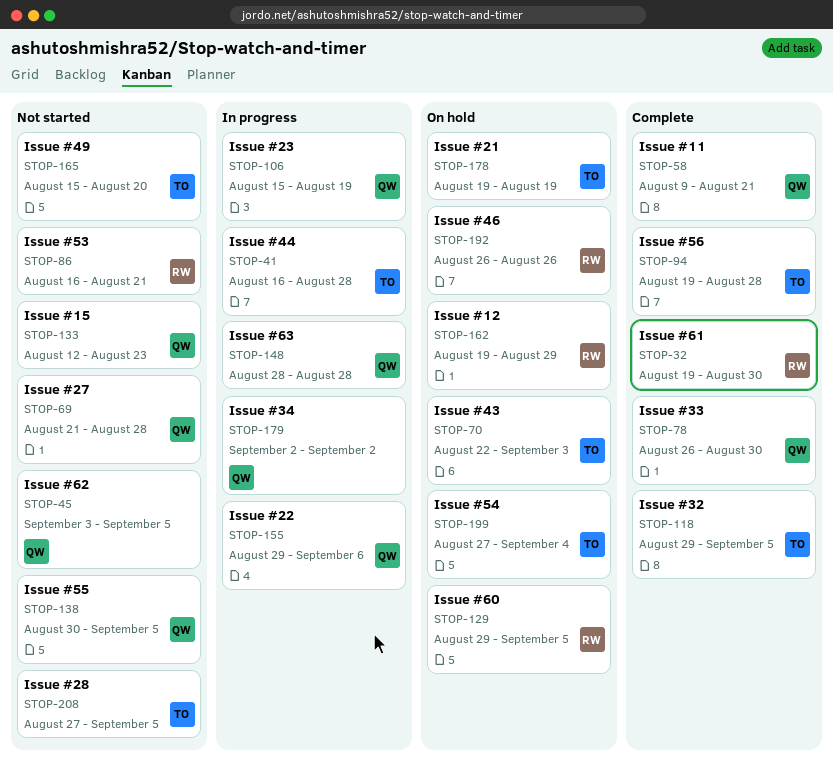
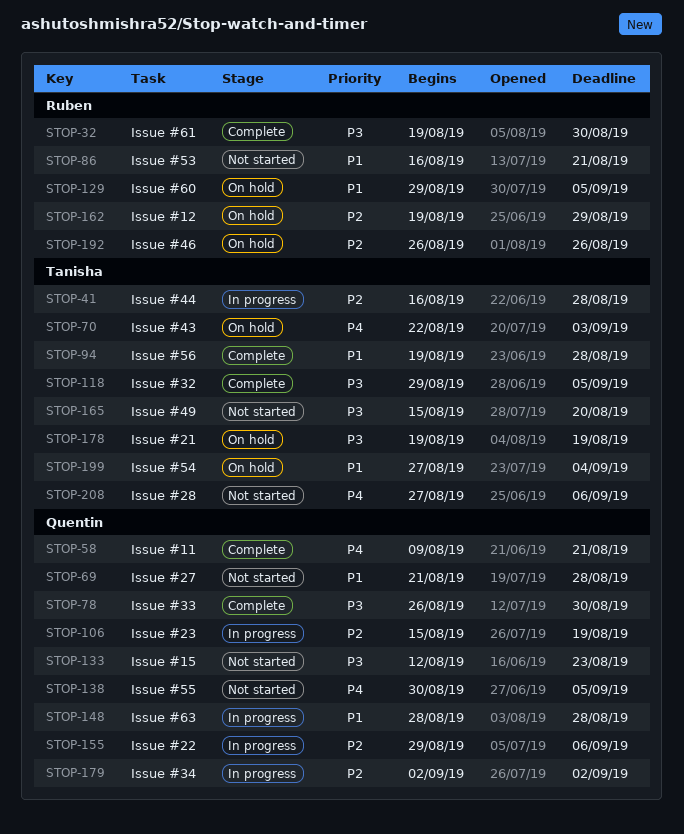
STOP-45: present -> none
STOP-208, due: Sep 5 -> Sep 6

